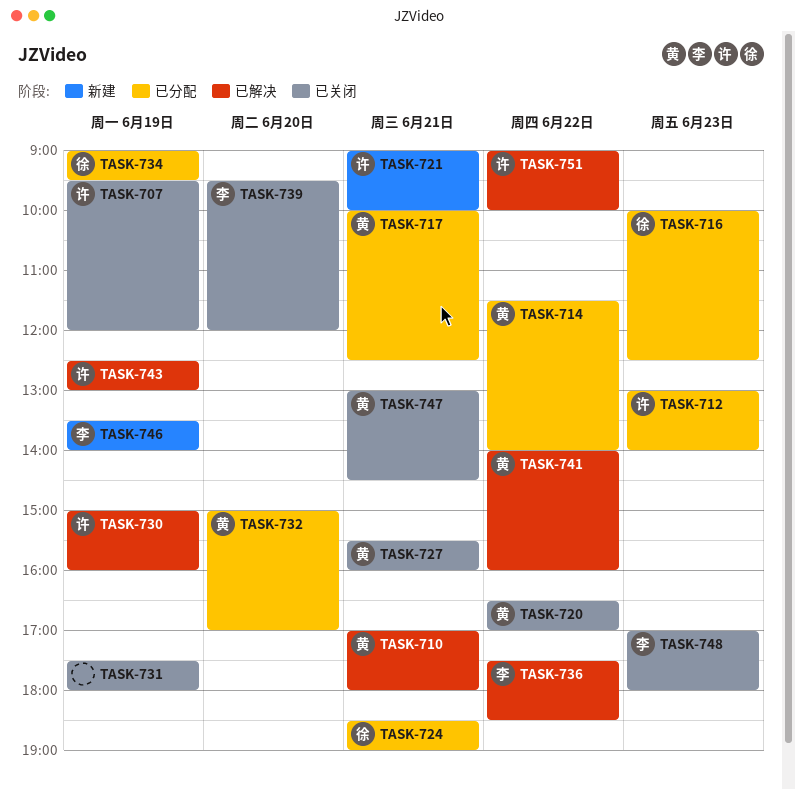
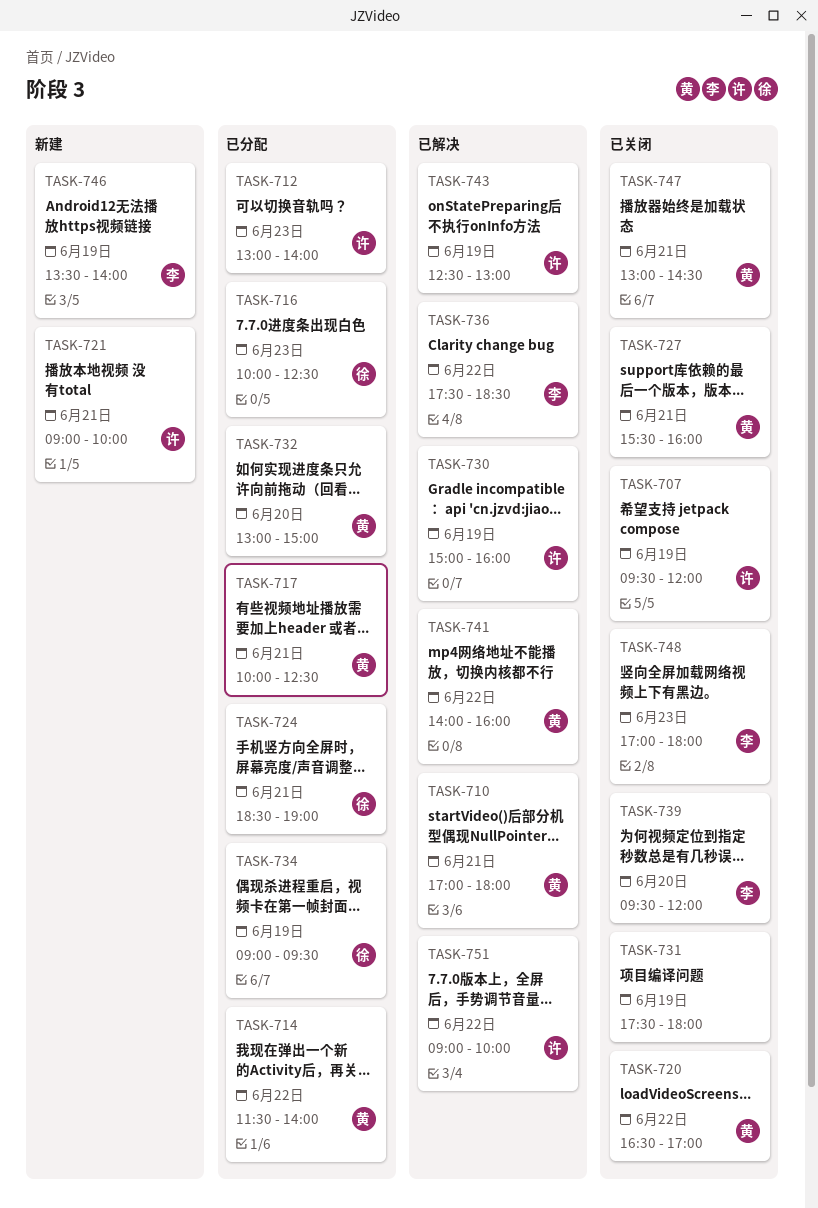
TASK-732, begins: 15:00 -> 13:00
TASK-732, ends: 17:00 -> 15:00

